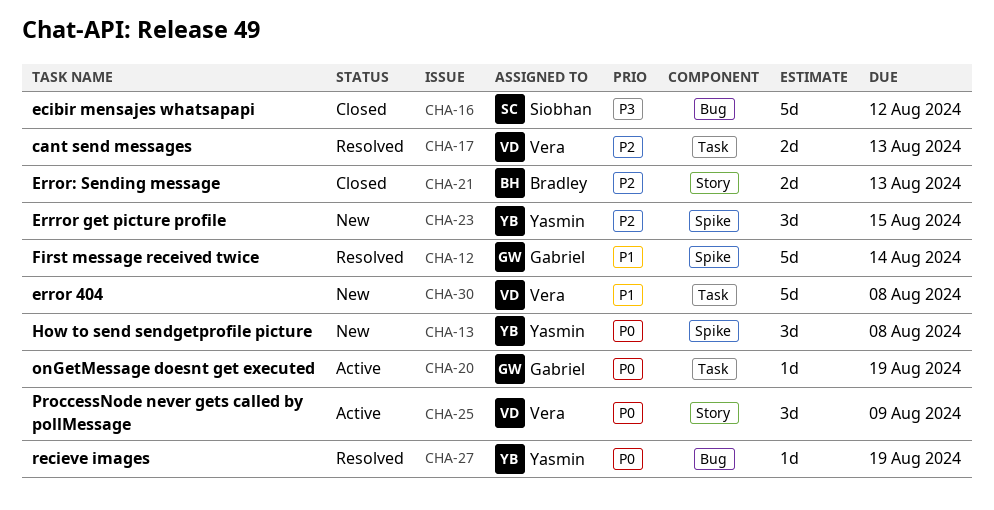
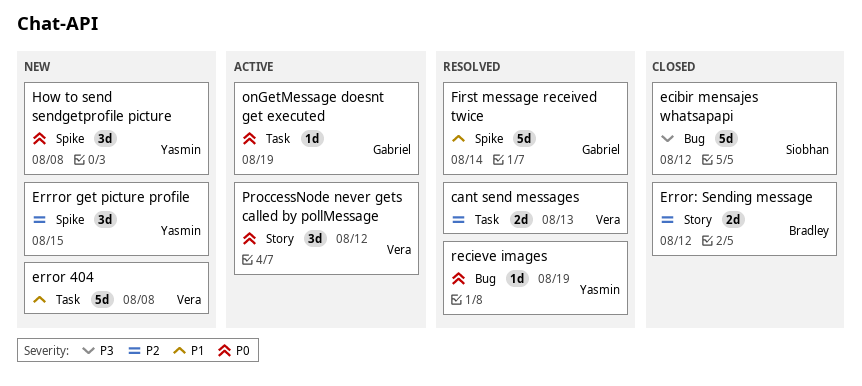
Error: Sending message, due: Aug 13 -> Aug 12
ProccessNode never gets called by pollMessage, due: Aug 9 -> Aug 12

